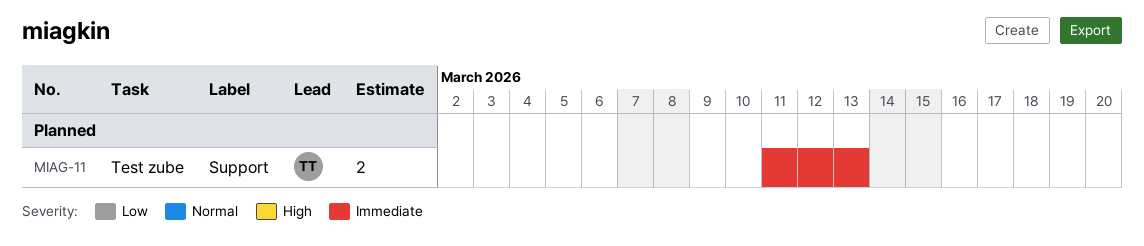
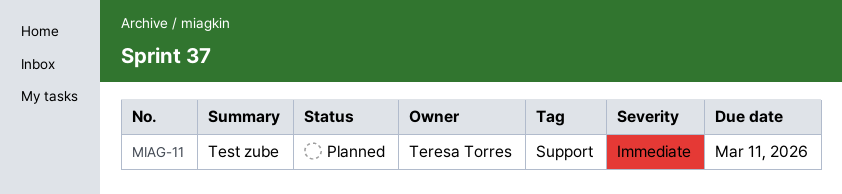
MIAG-11, due: Mar 13 -> Mar 11

